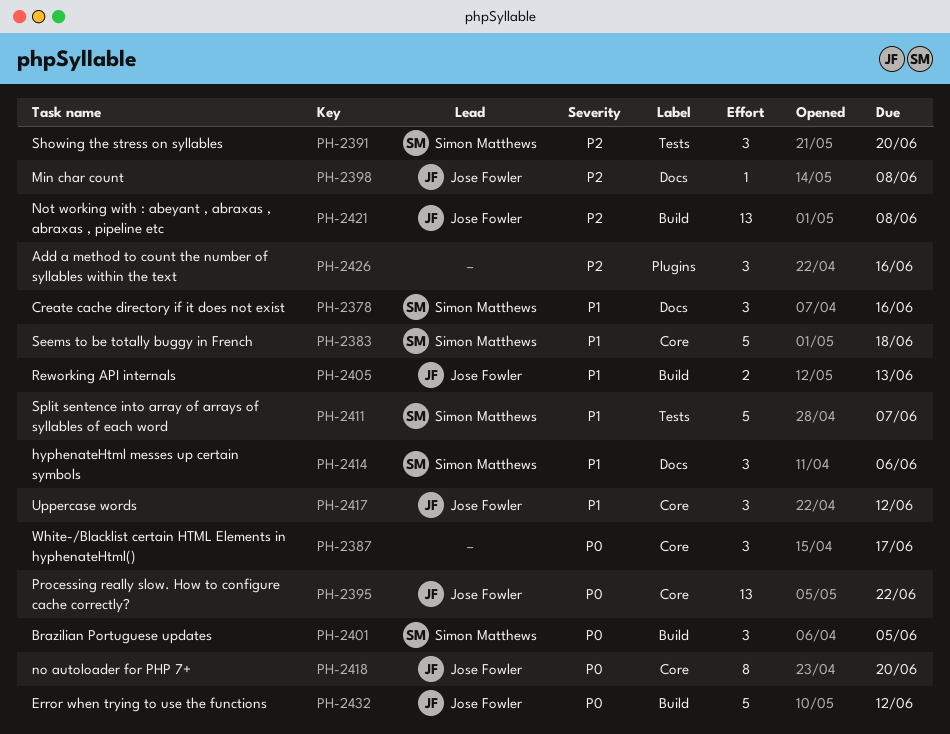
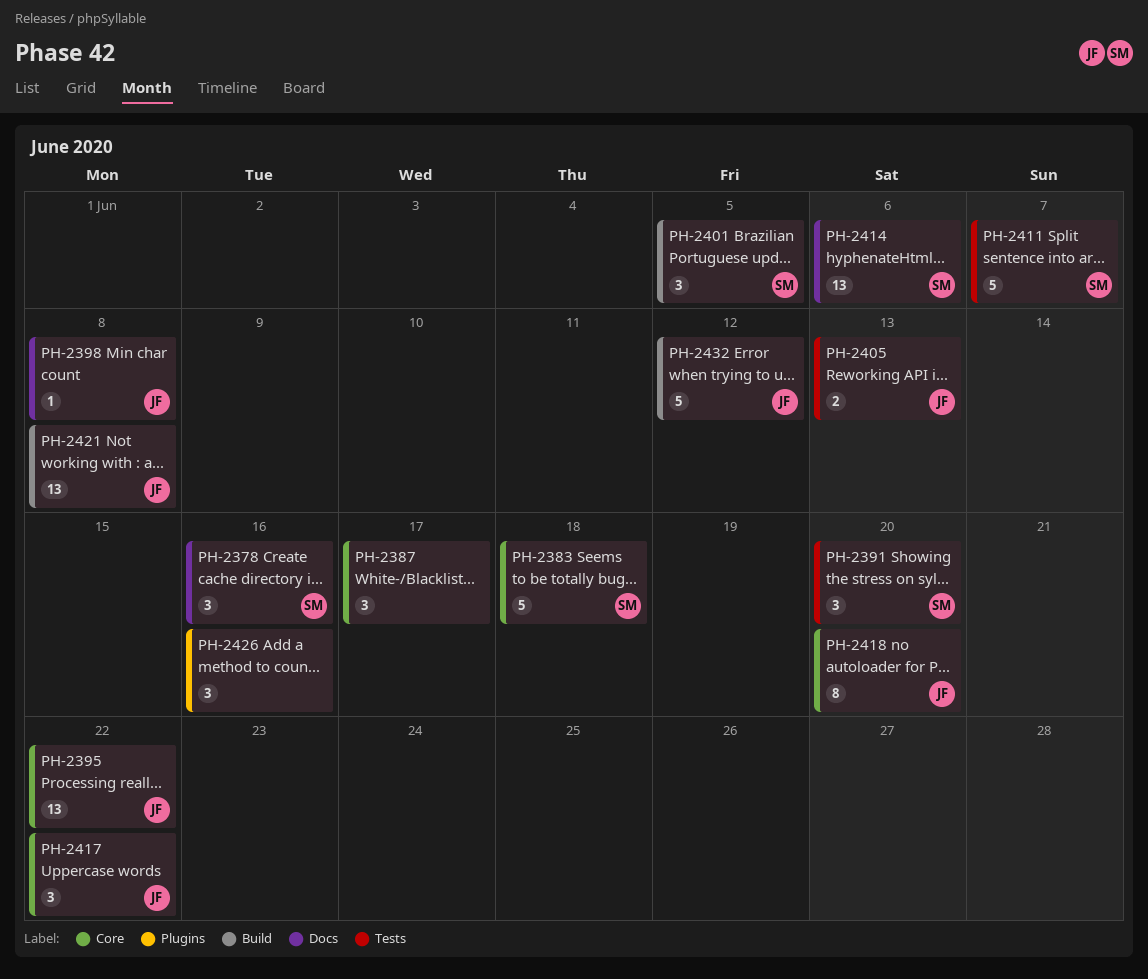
PH-2405, label: Build -> Tests
PH-2414, estimate: 3 -> 13
PH-2417, due: Jun 12 -> Jun 22

